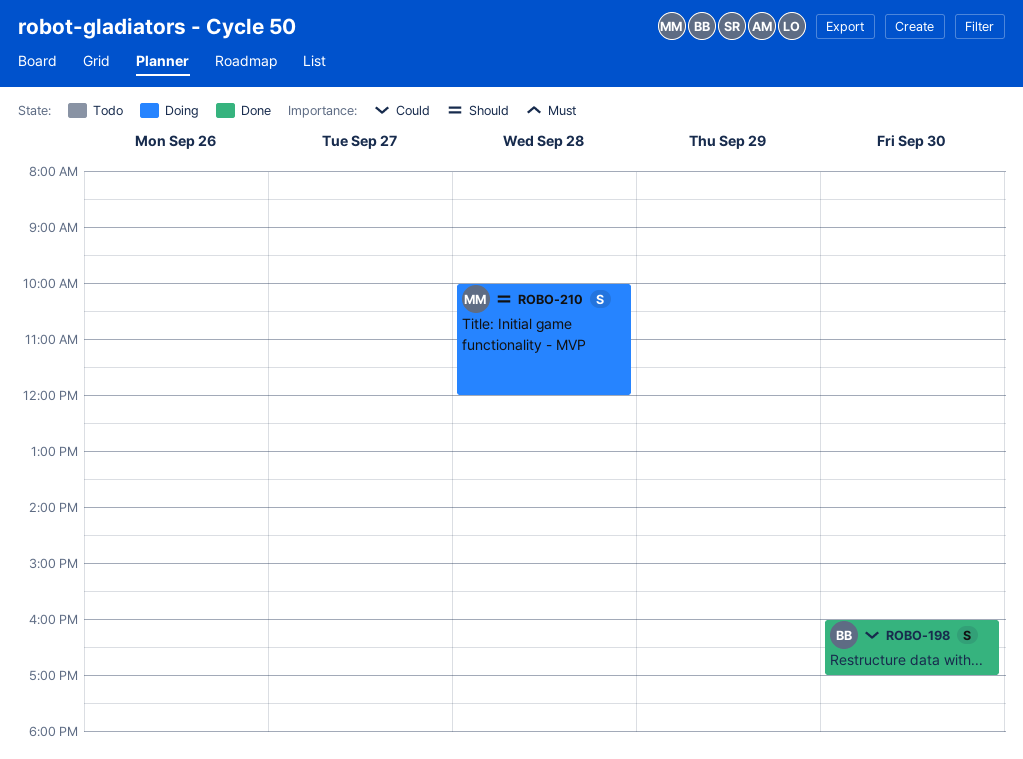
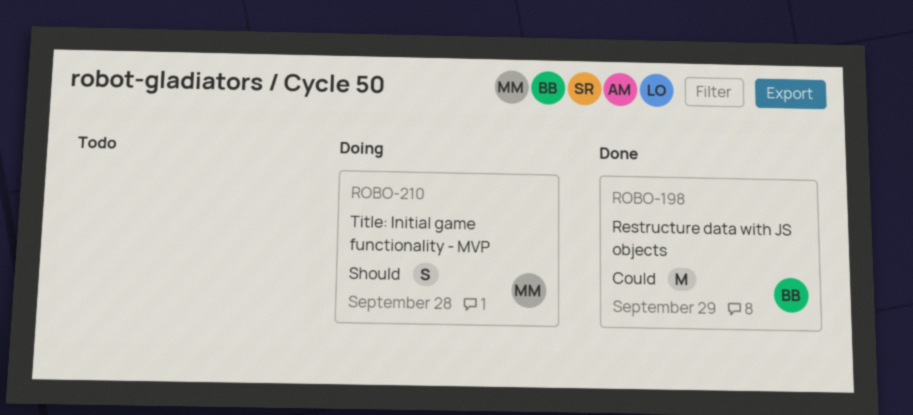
ROBO-198, estimate: S -> M
ROBO-198, day: Sep 30 -> Sep 29

